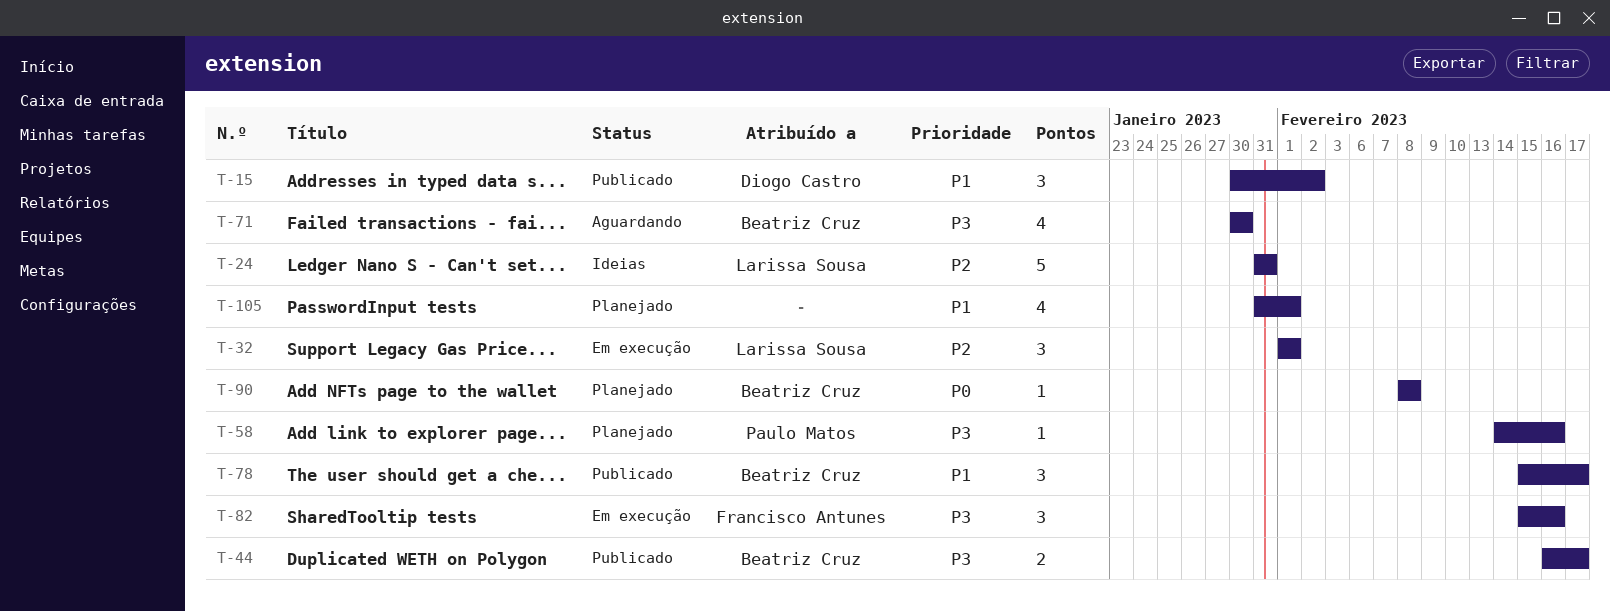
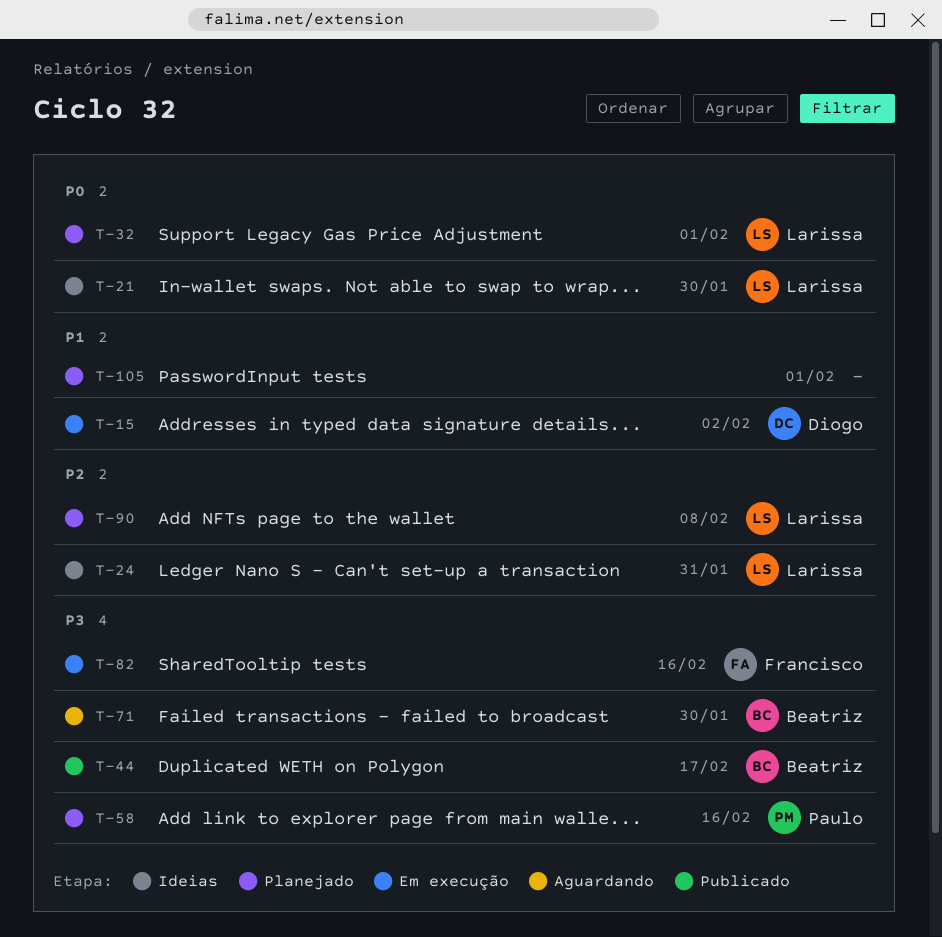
T-15, status: Publicado -> Em execução
T-21: none -> present
T-32, status: Em execução -> Planejado
T-32, priority: P2 -> P0
T-78: present -> none
T-90, owner: Beatriz Cruz -> Larissa Sousa
T-90, priority: P0 -> P2

